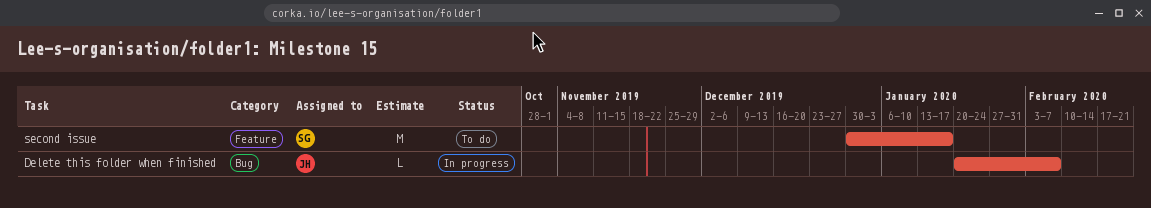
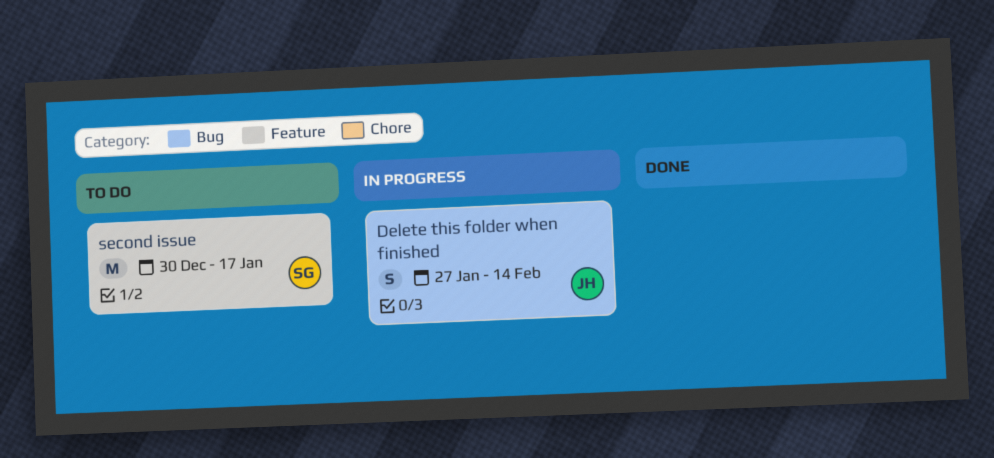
Delete this folder when finished, estimate: L -> S
Delete this folder when finished, start: Jan 20 -> Jan 27
Delete this folder when finished, due: Feb 7 -> Feb 14

